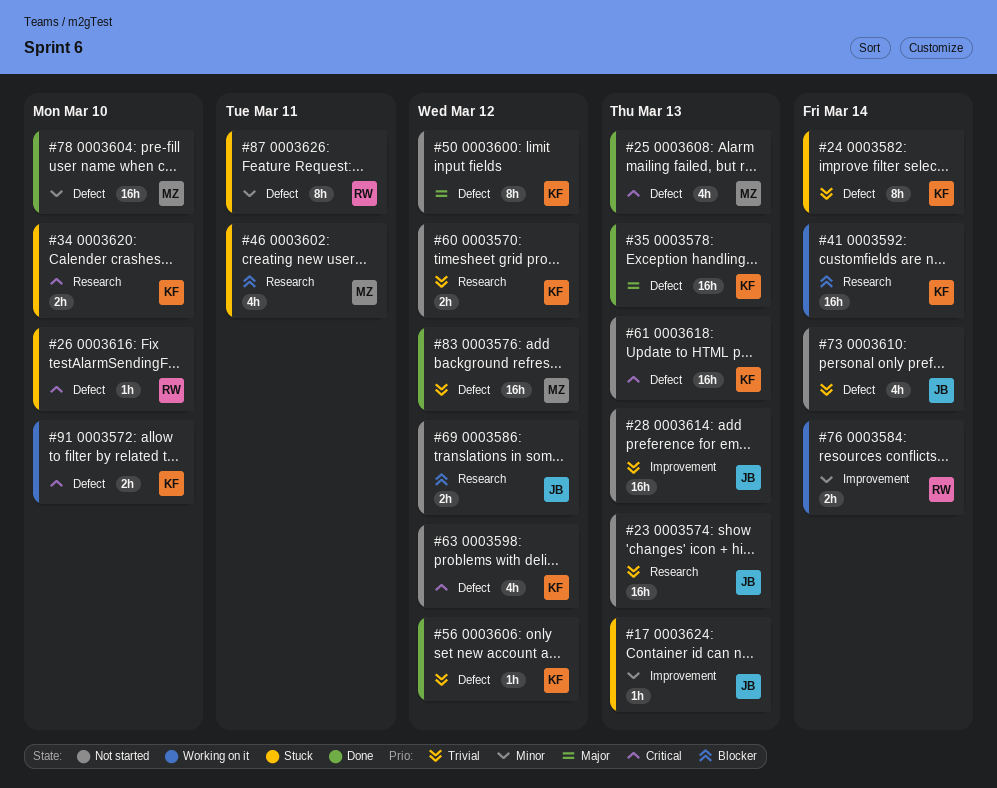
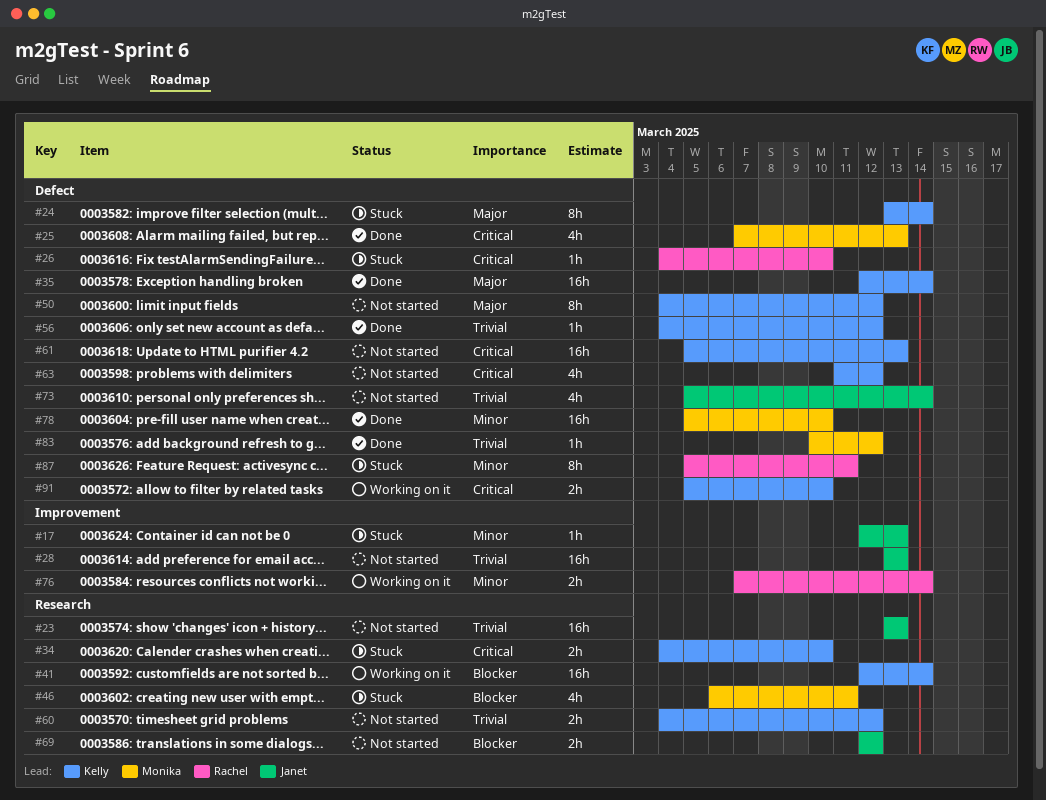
#24, priority: Trivial -> Major
#35, due: Mar 13 -> Mar 14
#83, estimate: 16h -> 1h

